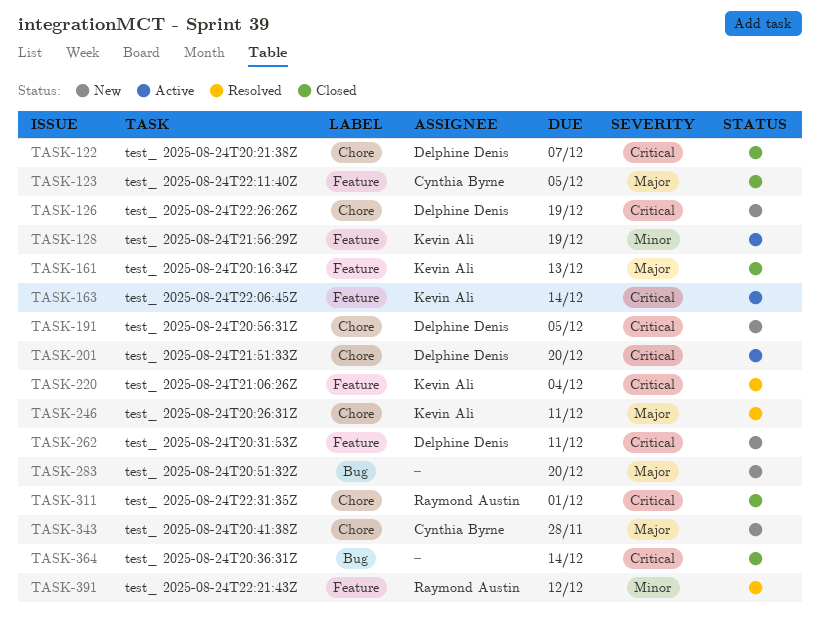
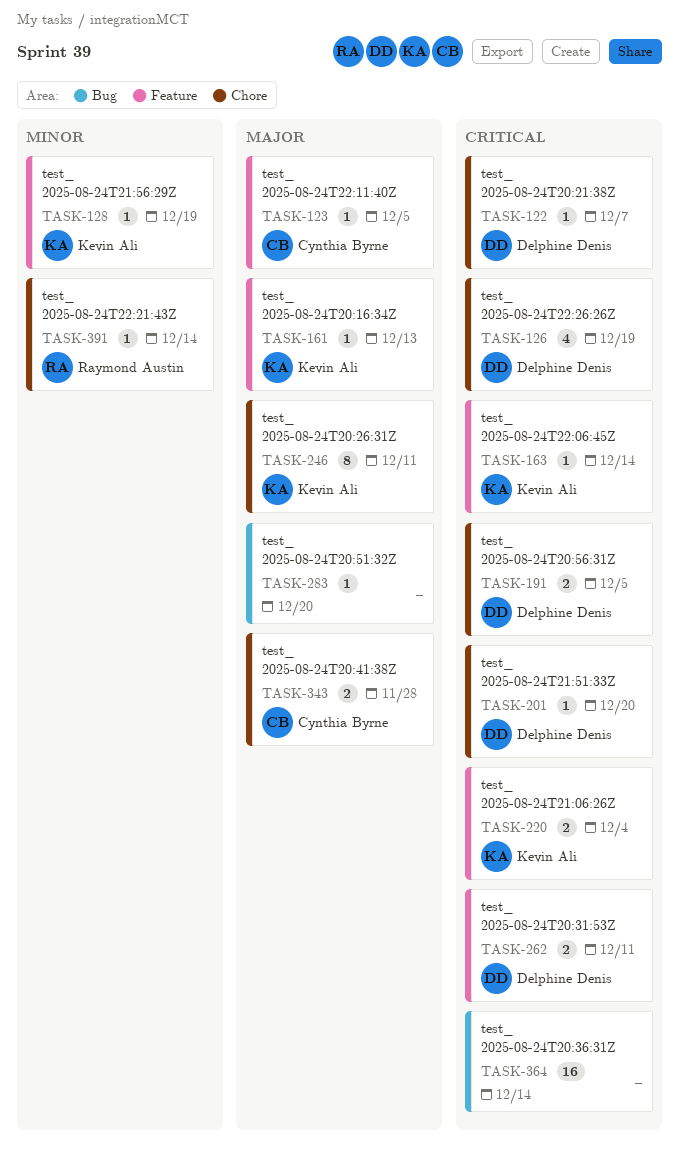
TASK-311: present -> none
TASK-391, label: Feature -> Chore
TASK-391, due: Dec 12 -> Dec 14

